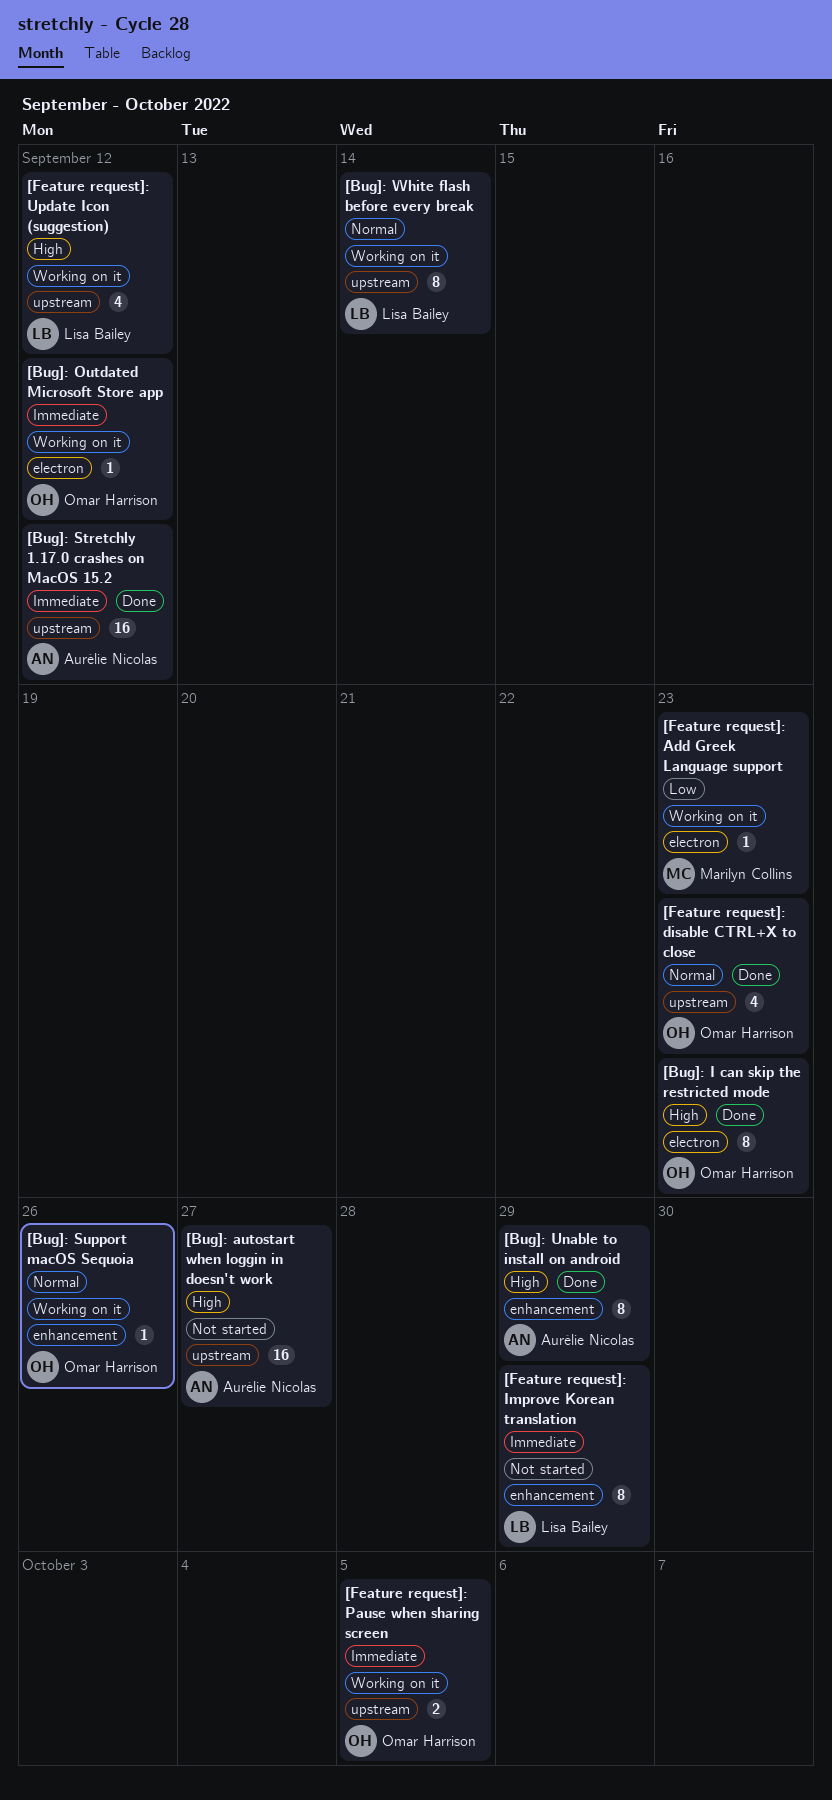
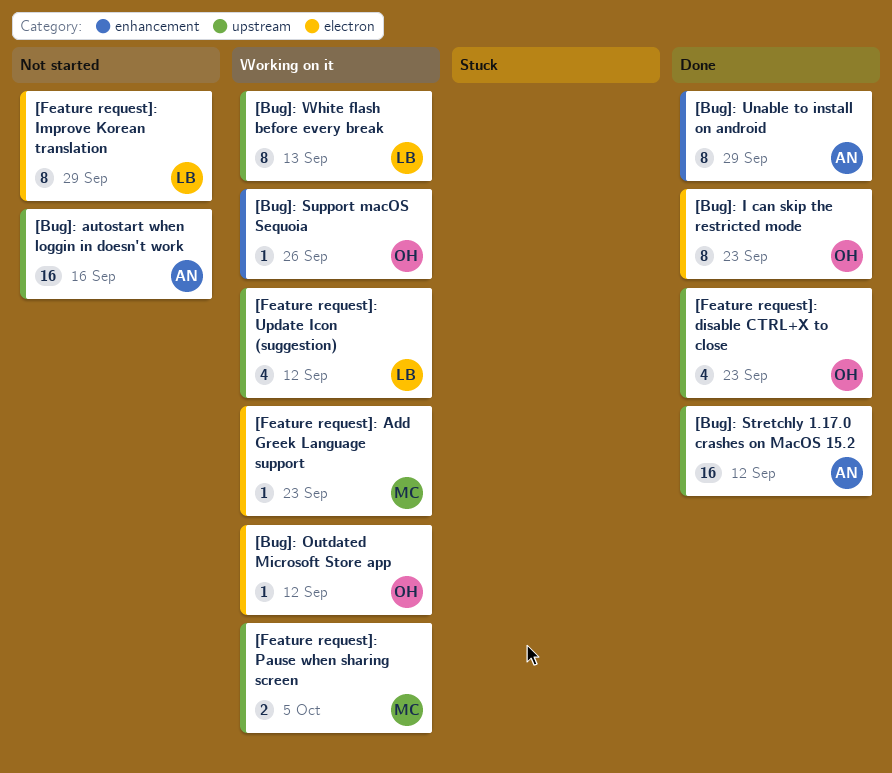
[Bug]: autostart when loggin in doesn't work, due: Sep 27 -> Sep 16
[Bug]: White flash before every break, due: Sep 14 -> Sep 13
[Feature request]: Improve Korean translation, label: enhancement -> electron
[Feature request]: Pause when sharing screen, owner: Omar Harrison -> Marilyn Collins

